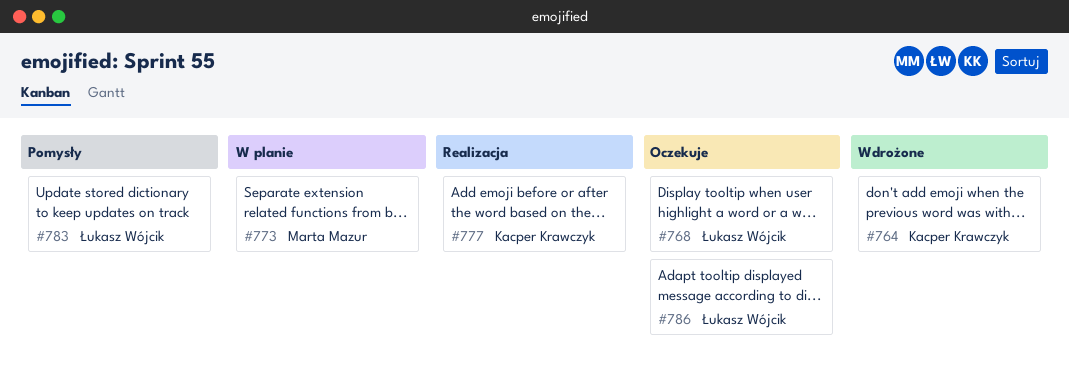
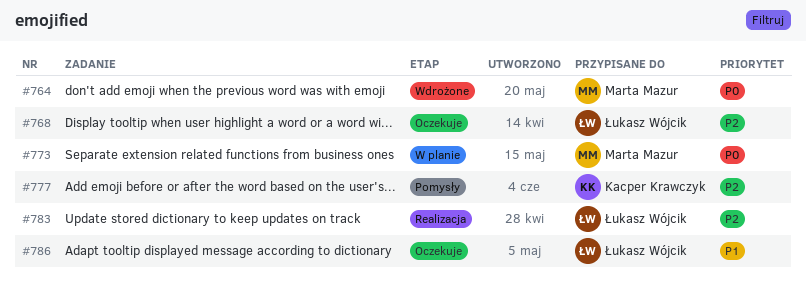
#764, owner: Kacper Krawczyk -> Marta Mazur
#777, status: Realizacja -> Pomysły
#783, status: Pomysły -> Realizacja

